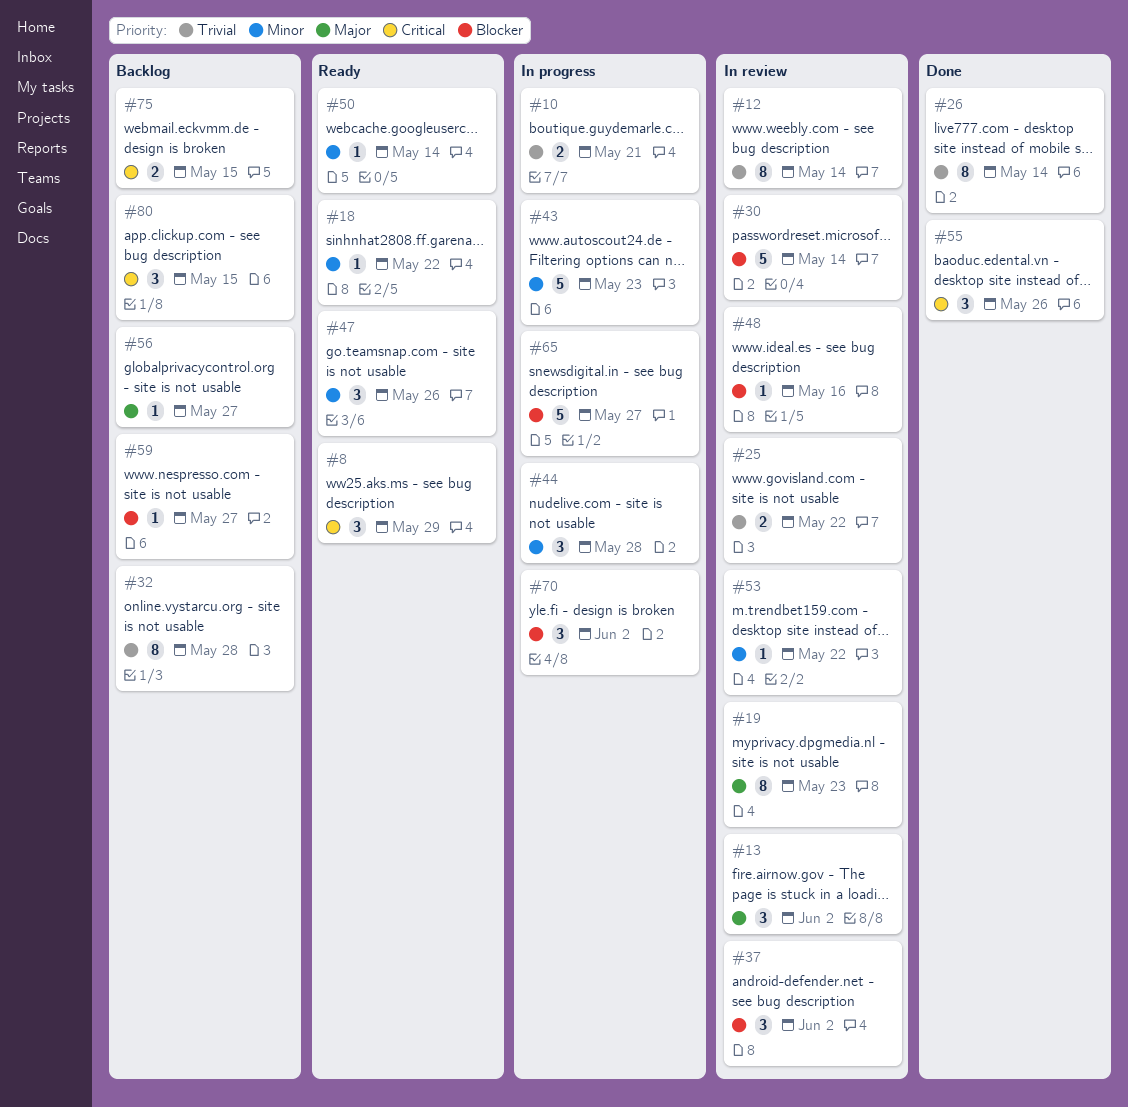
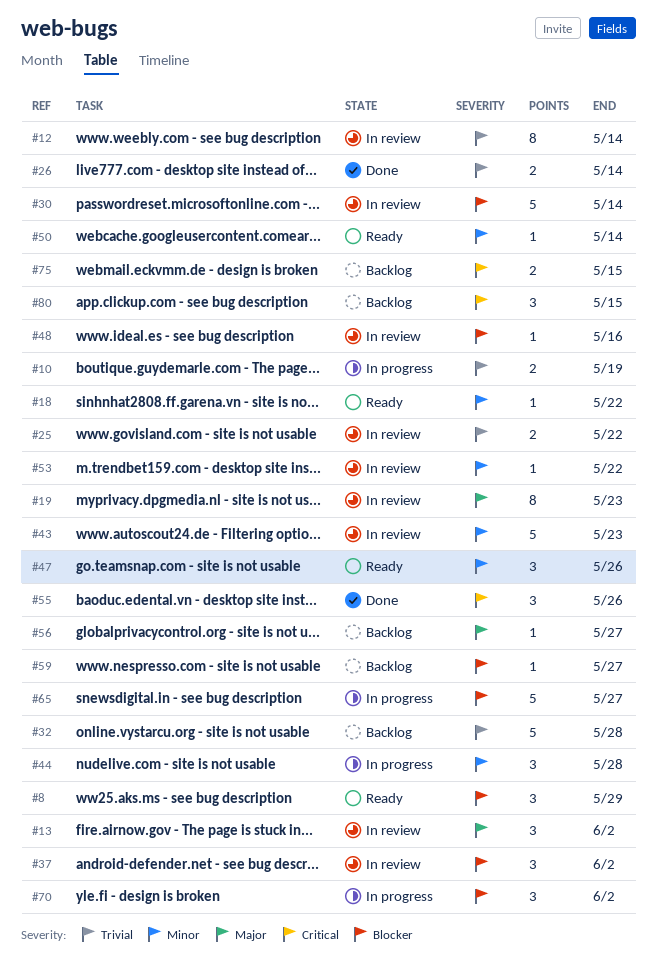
#8, priority: Critical -> Blocker
#10, due: May 21 -> May 19
#26, estimate: 8 -> 2
#32, estimate: 8 -> 5
#43, status: In progress -> In review

